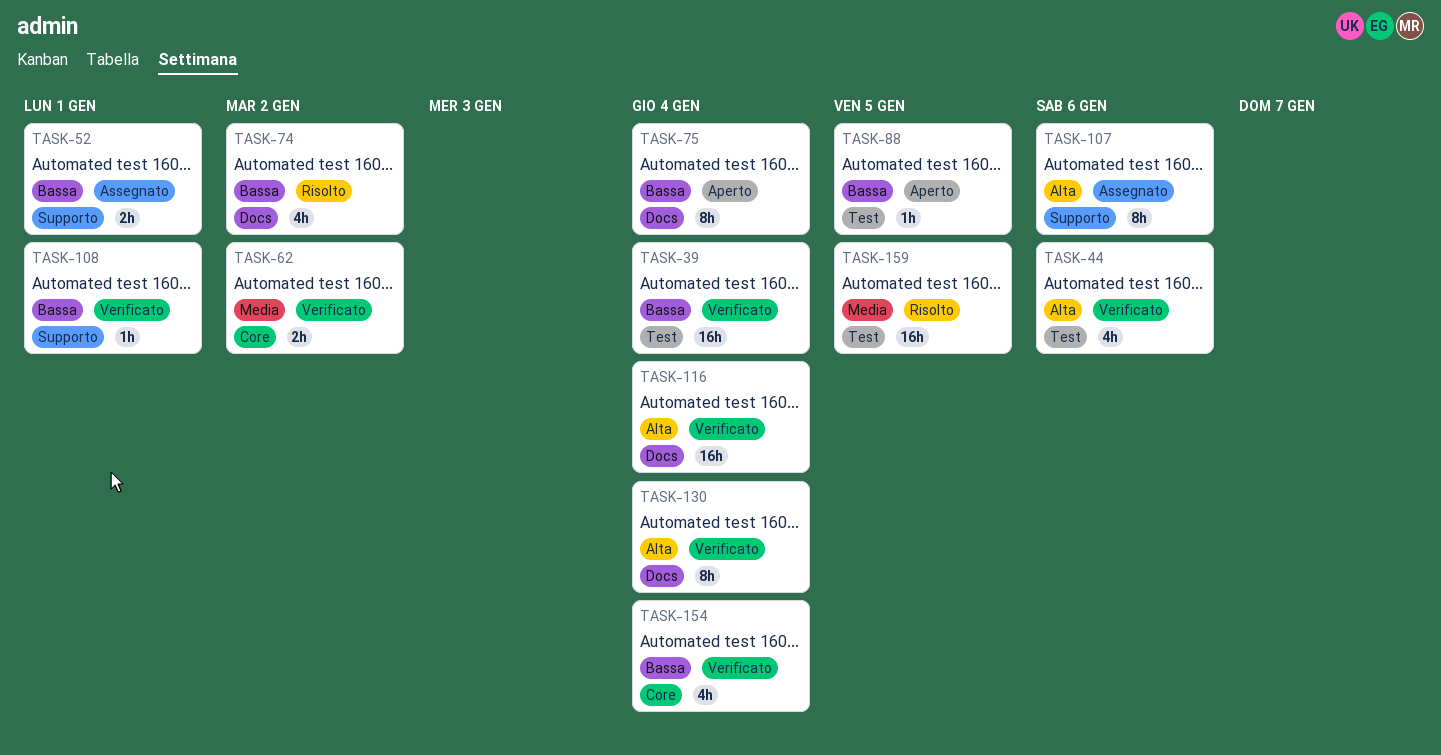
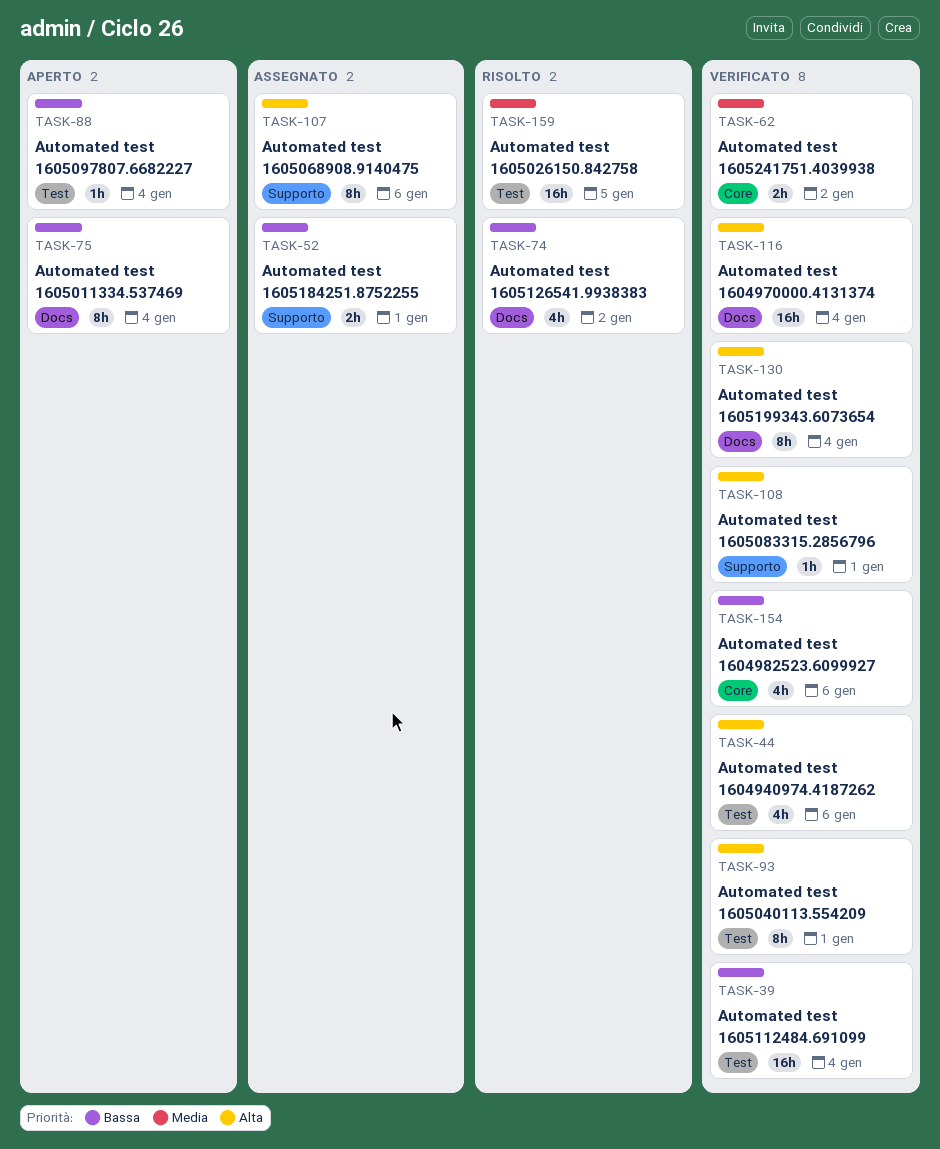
TASK-88, due: Jan 5 -> Jan 4
TASK-93: none -> present
TASK-108, priority: Bassa -> Alta
TASK-154, due: Jan 4 -> Jan 6

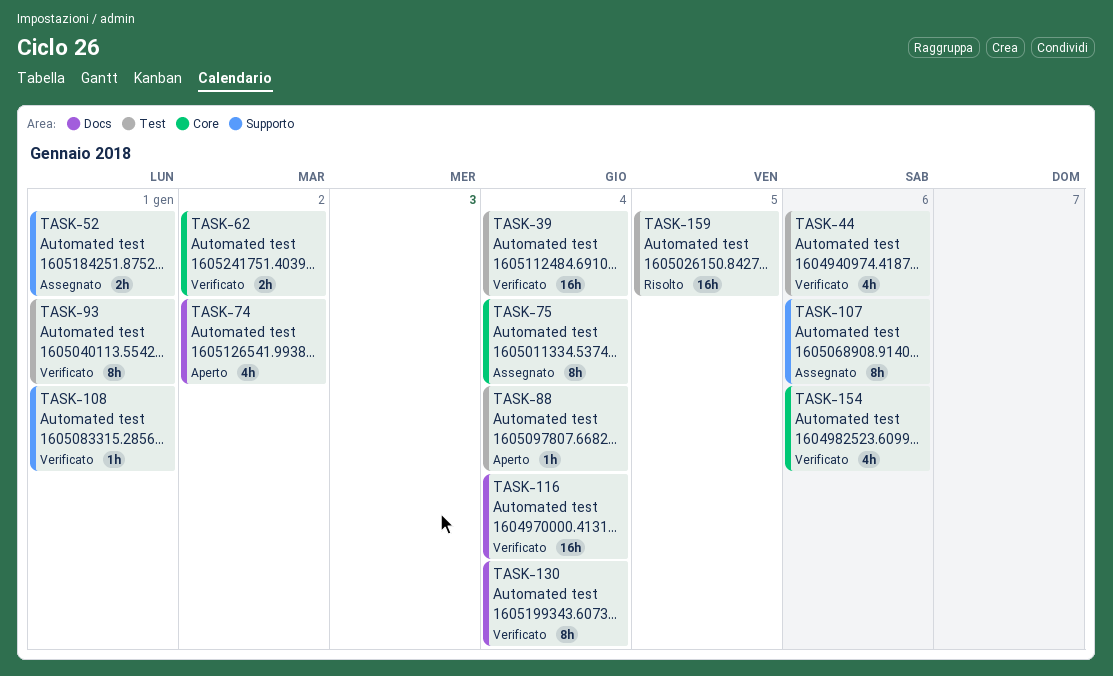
TASK-74, status: Risolto -> Aperto
TASK-75, status: Aperto -> Assegnato
TASK-75, label: Docs -> Core

